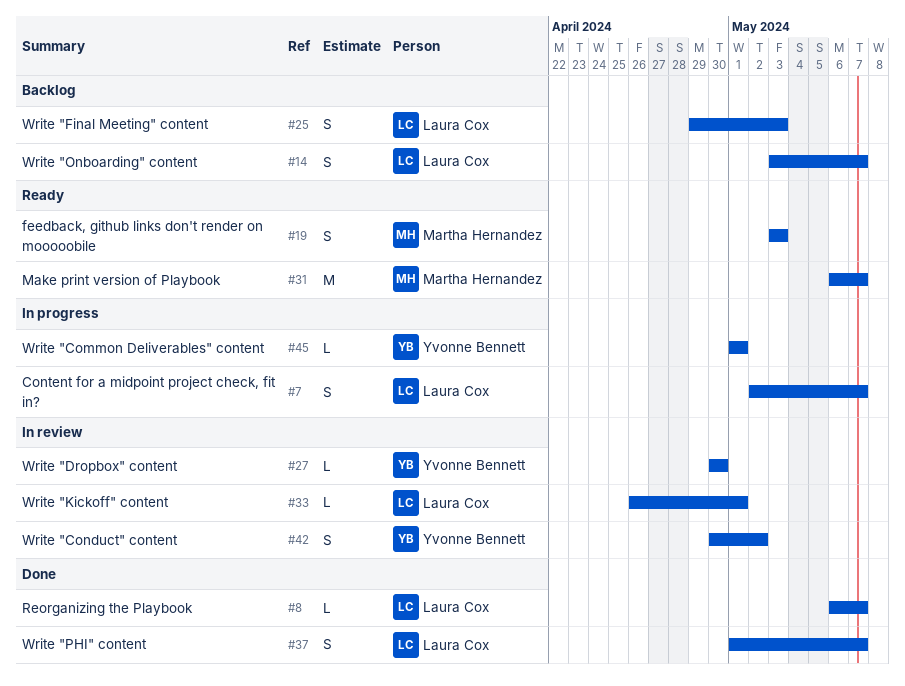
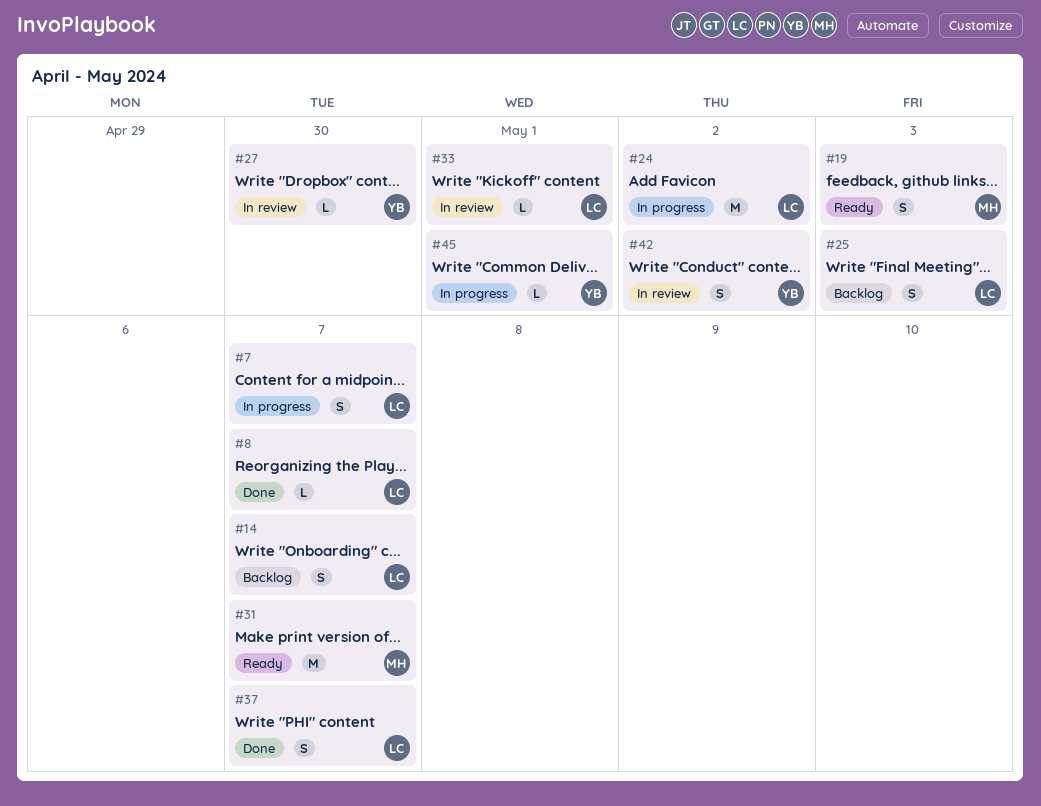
#24: none -> present

